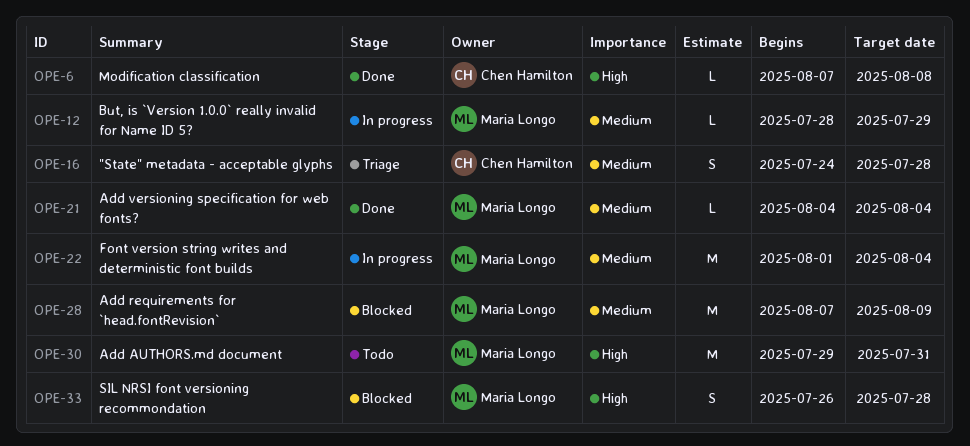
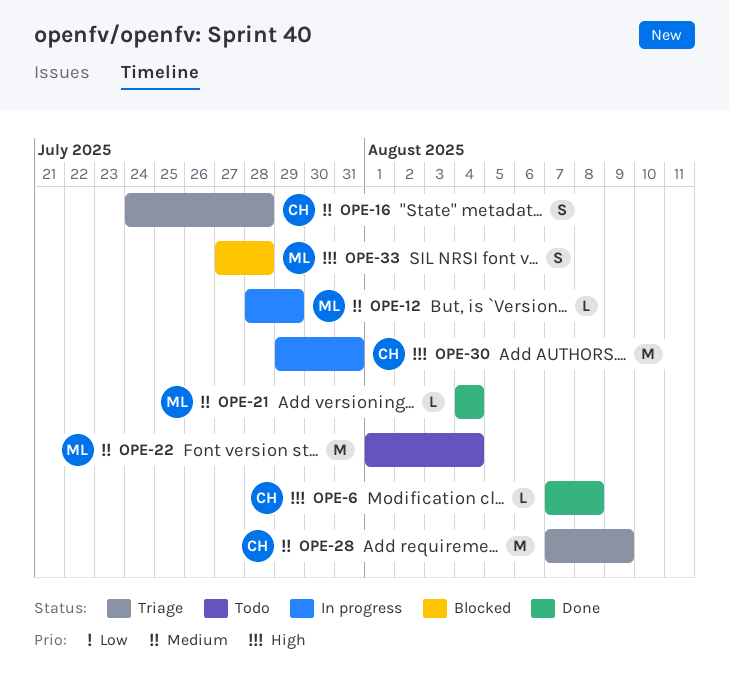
OPE-22, status: In progress -> Todo
OPE-28, status: Blocked -> Triage
OPE-28, owner: Maria Longo -> Chen Hamilton
OPE-30, status: Todo -> In progress
OPE-30, owner: Maria Longo -> Chen Hamilton
OPE-33, start: Jul 26 -> Jul 27

